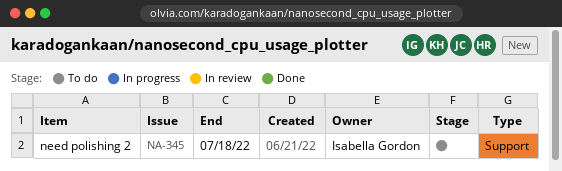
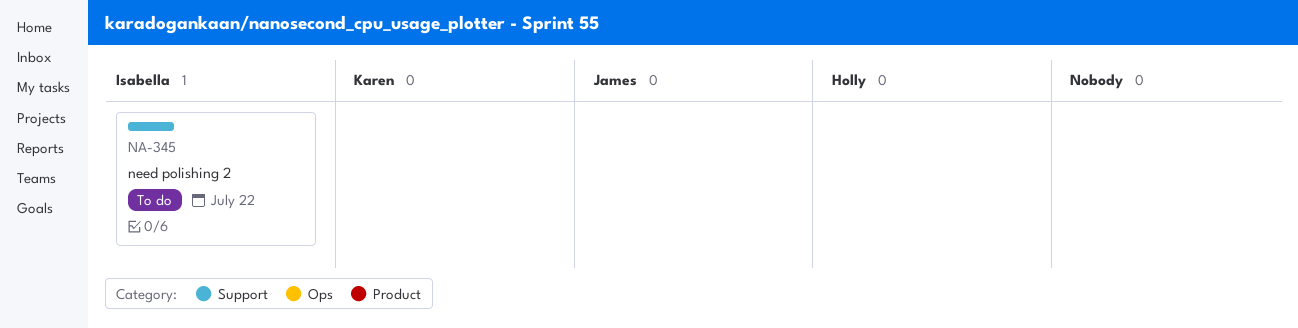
NA-345, due: Jul 18 -> Jul 22

